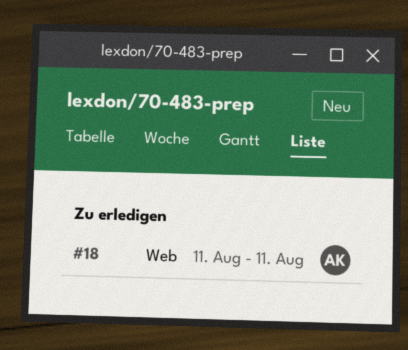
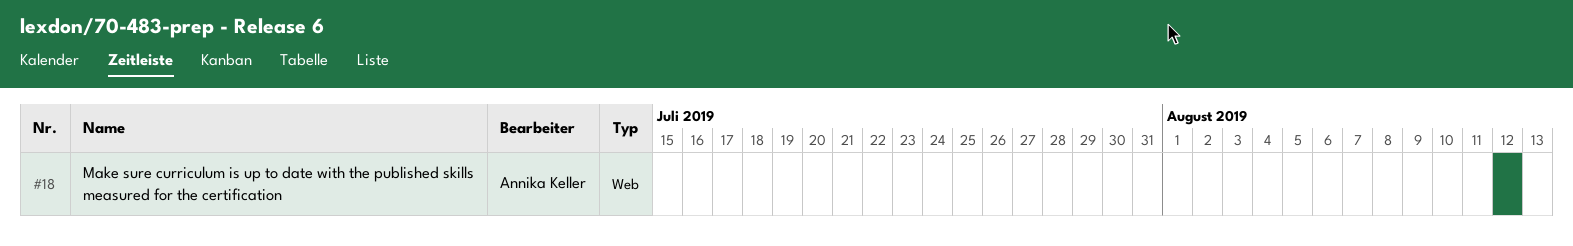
#18, start: Aug 11 -> Aug 12
#18, due: Aug 11 -> Aug 12

